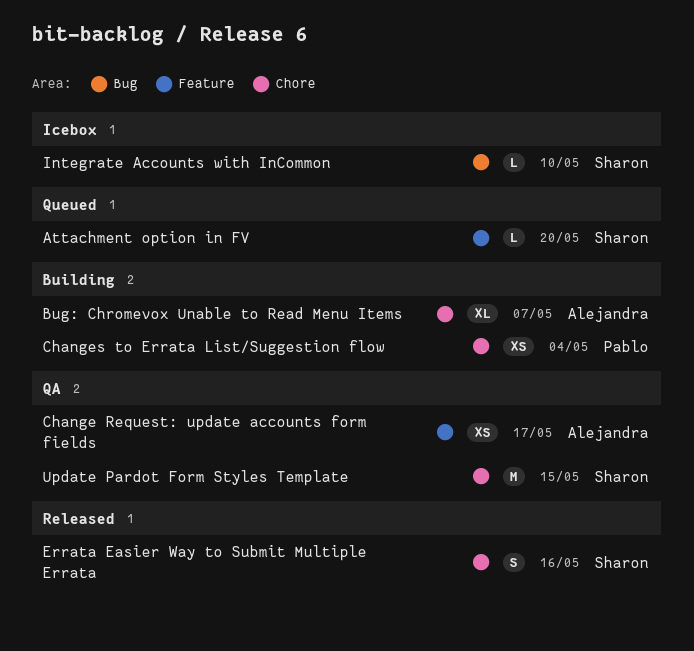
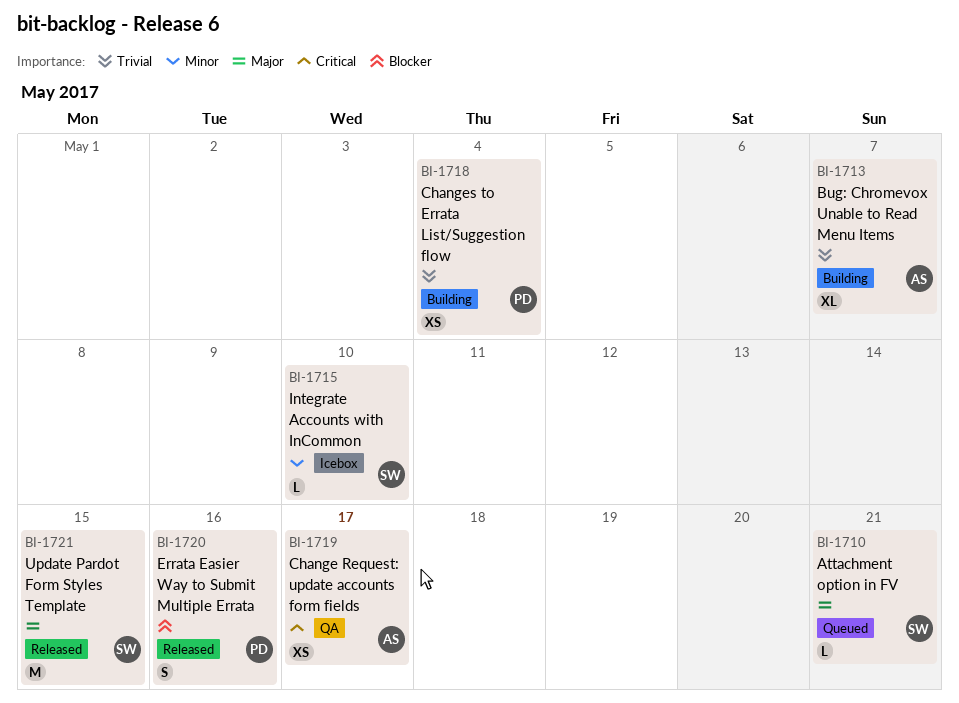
Attachment option in FV, due: May 20 -> May 21
Errata Easier Way to Submit Multiple Errata, owner: Sharon -> Pablo
Update Pardot Form Styles Template, status: QA -> Released

